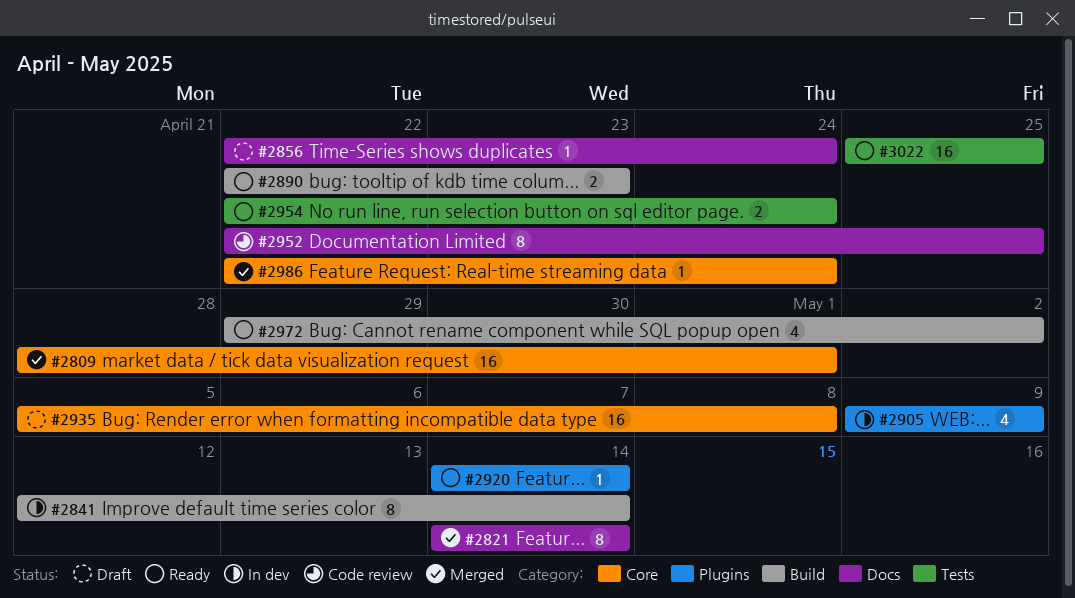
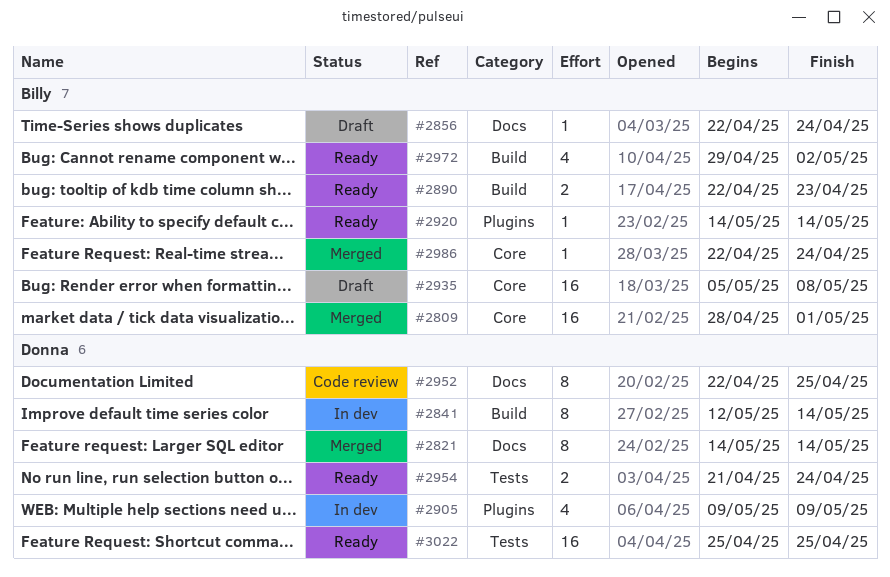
#2954, start: Apr 22 -> Apr 21

